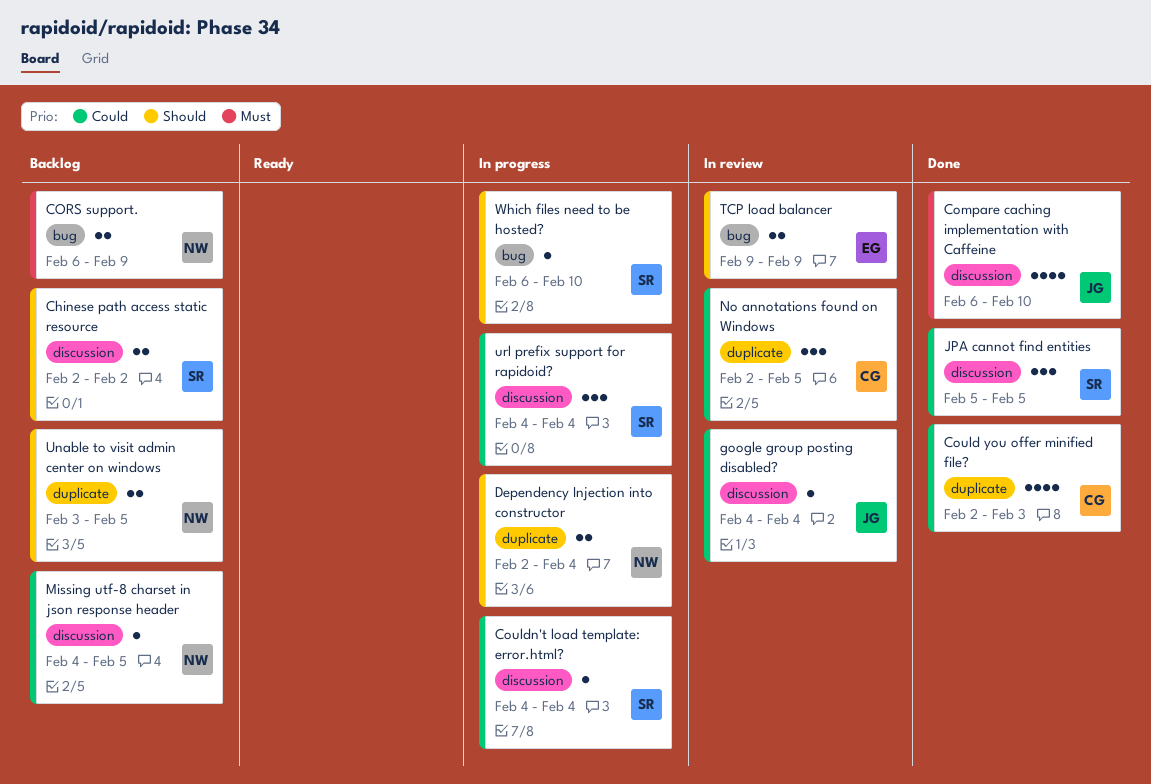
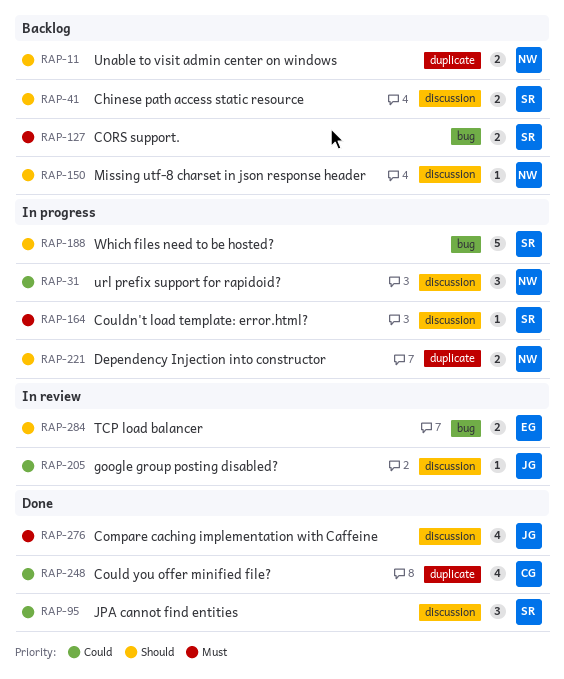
CORS support., owner: NW -> SR
Couldn't load template: error.html?, priority: Could -> Must
Missing utf-8 charset in json response header, priority: Could -> Should
No annotations found on Windows: present -> none
url prefix support for rapidoid?, owner: SR -> NW
Which files need to be hosted?, estimate: 1 -> 5

